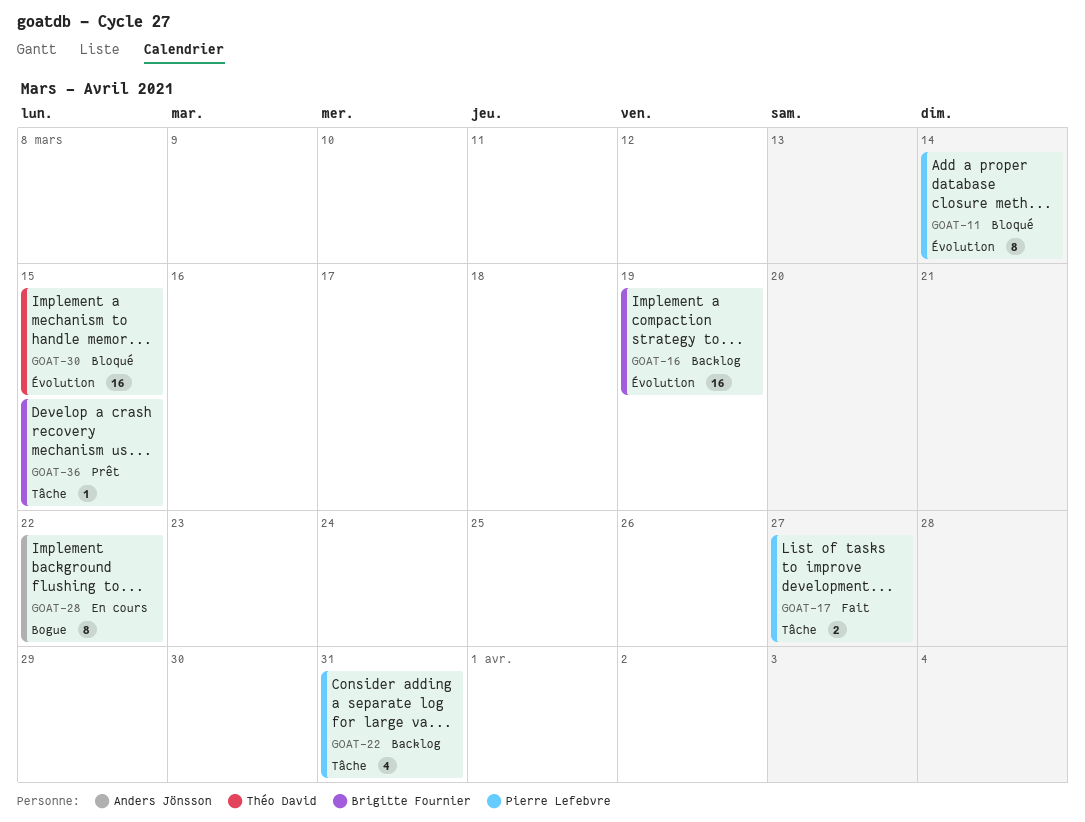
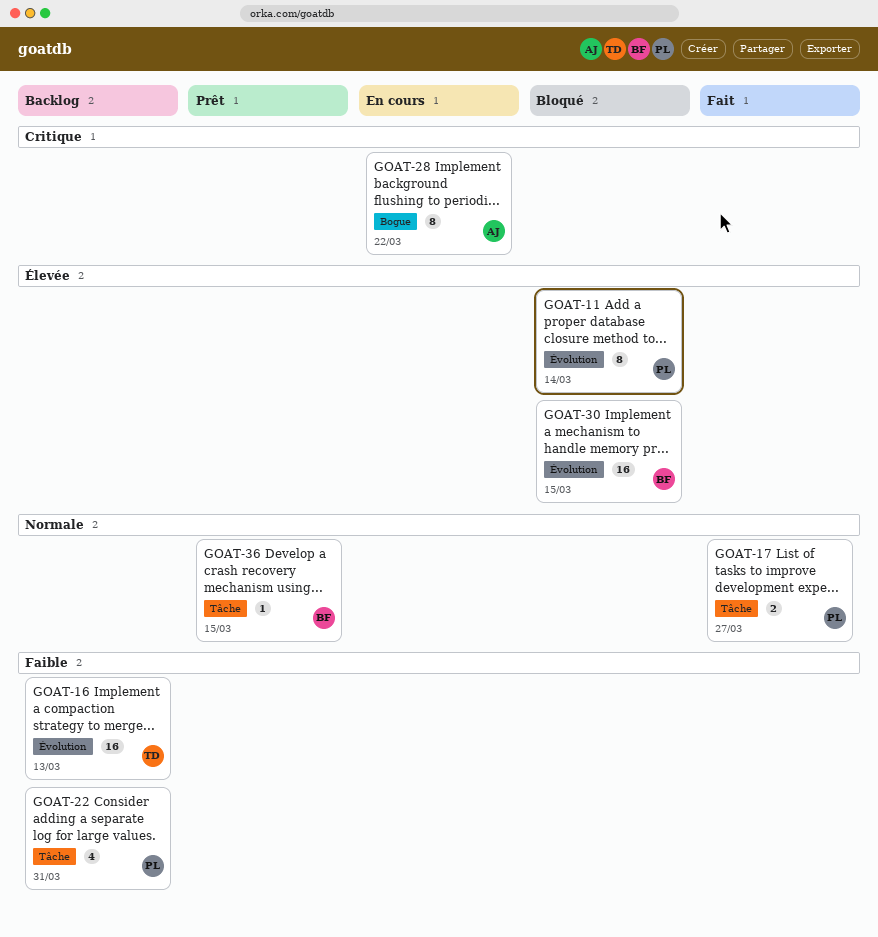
GOAT-16, owner: Brigitte Fournier -> Théo David
GOAT-16, due: Mar 19 -> Mar 13
GOAT-30, owner: Théo David -> Brigitte Fournier

